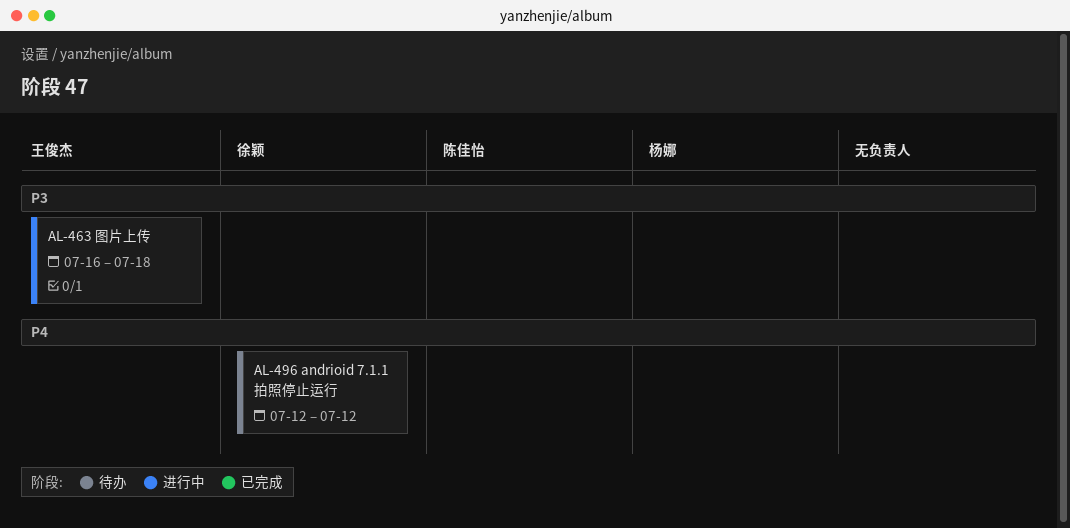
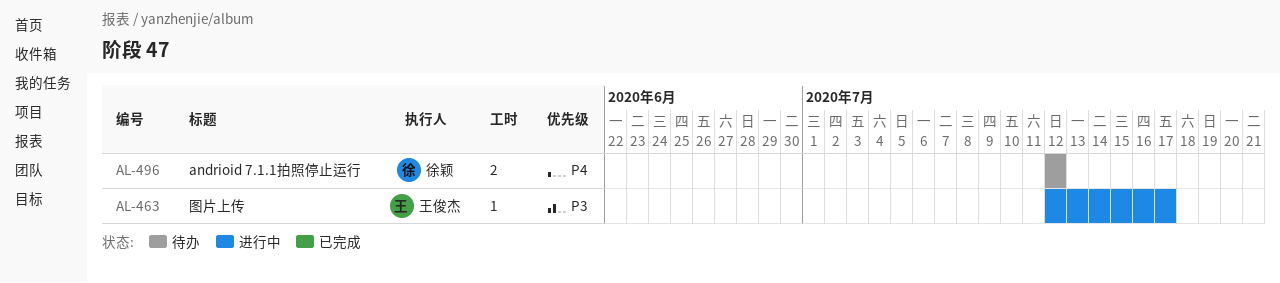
AL-463, start: Jul 16 -> Jul 12
AL-463, due: Jul 18 -> Jul 17

